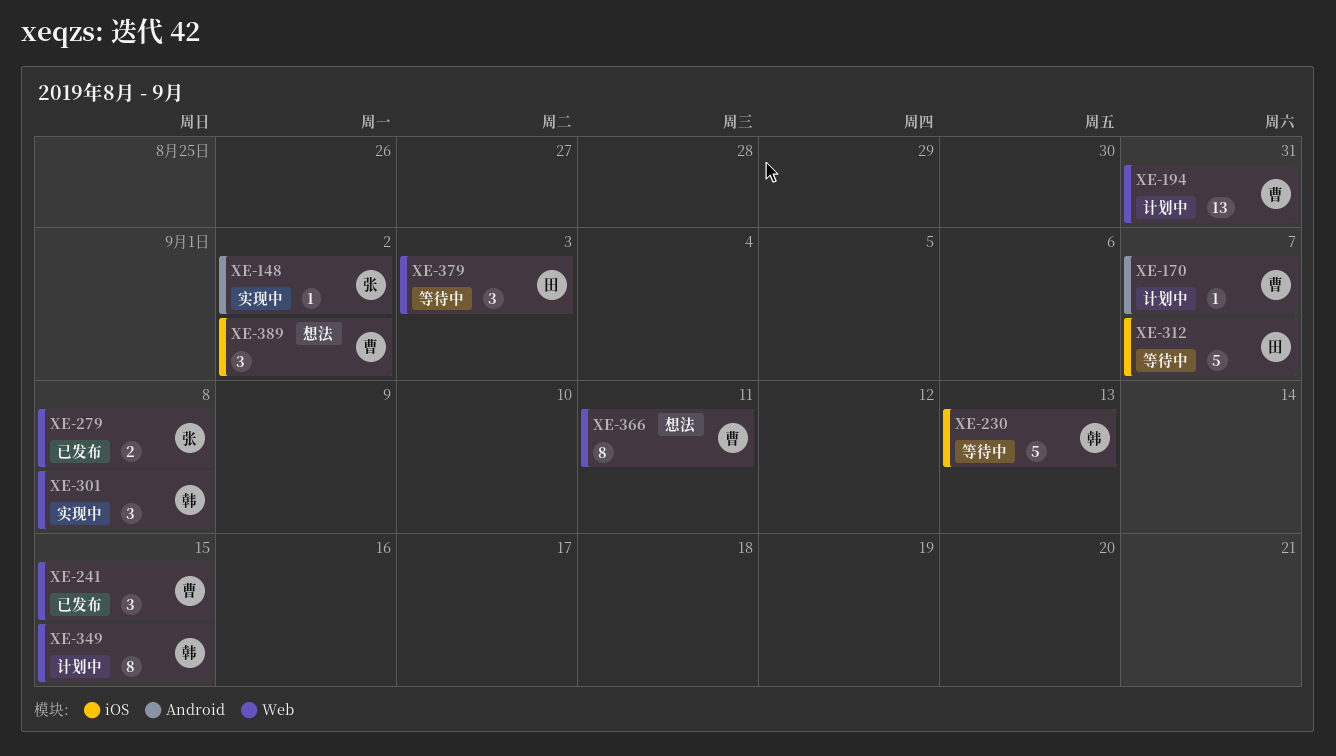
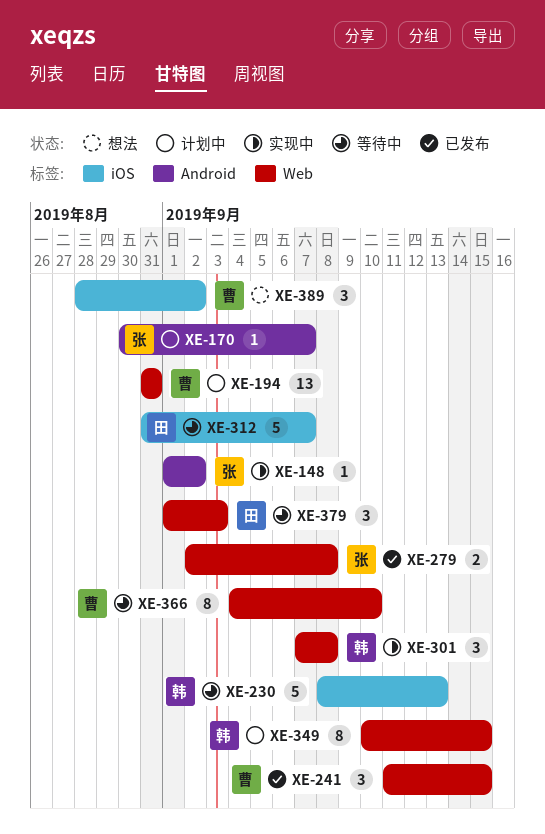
XE-170, owner: 曹 -> 张
XE-366, status: 想法 -> 等待中
XE-366, due: Sep 11 -> Sep 10

